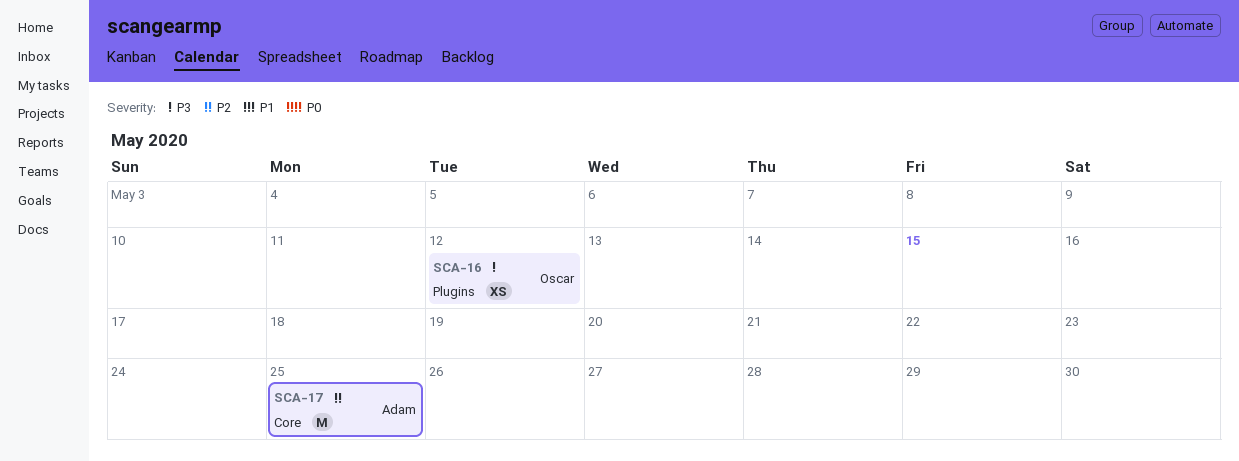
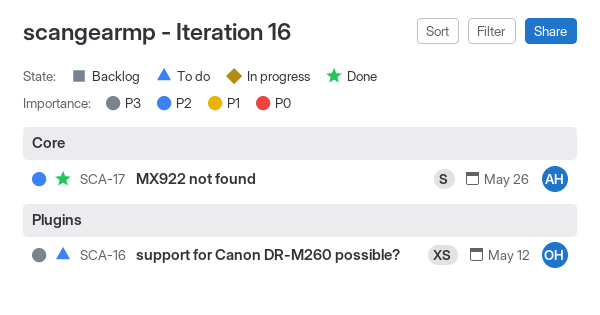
SCA-17, estimate: M -> S
SCA-17, due: May 25 -> May 26

